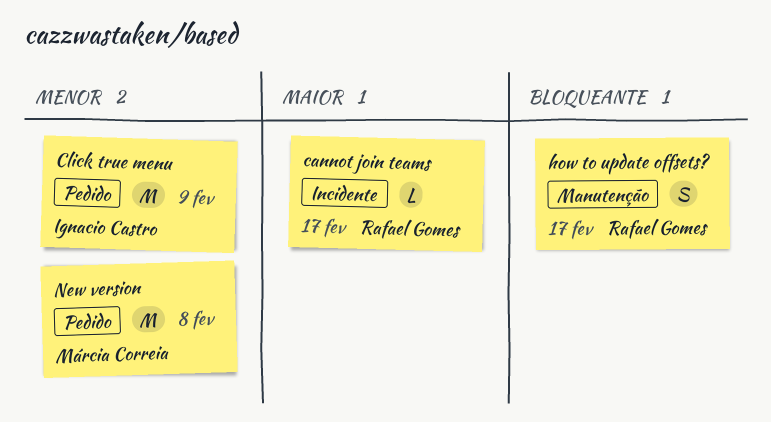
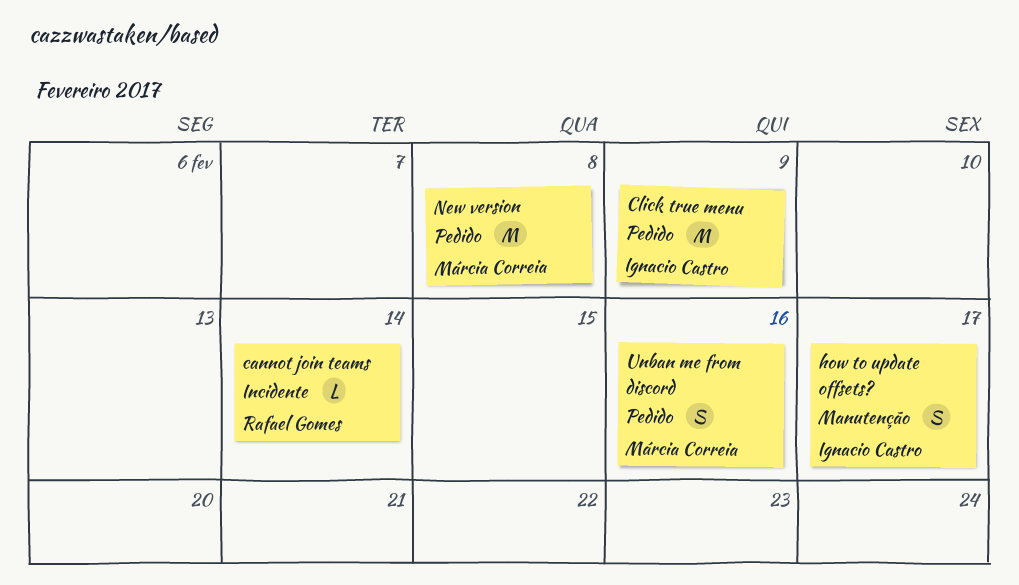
cannot join teams, due: Feb 17 -> Feb 14
how to update offsets?, owner: Rafael Gomes -> Ignacio Castro
Unban me from discord: none -> present

